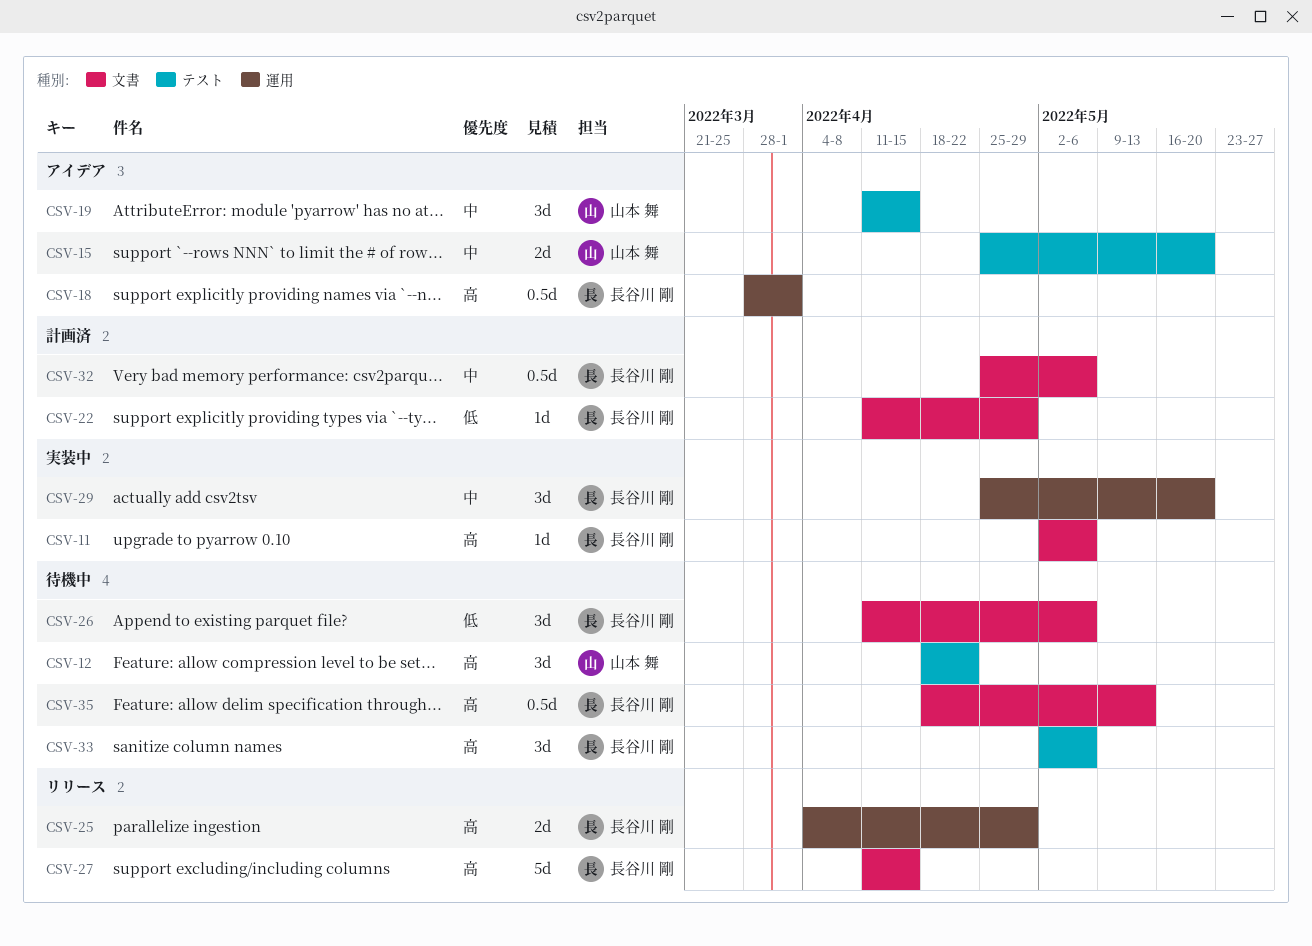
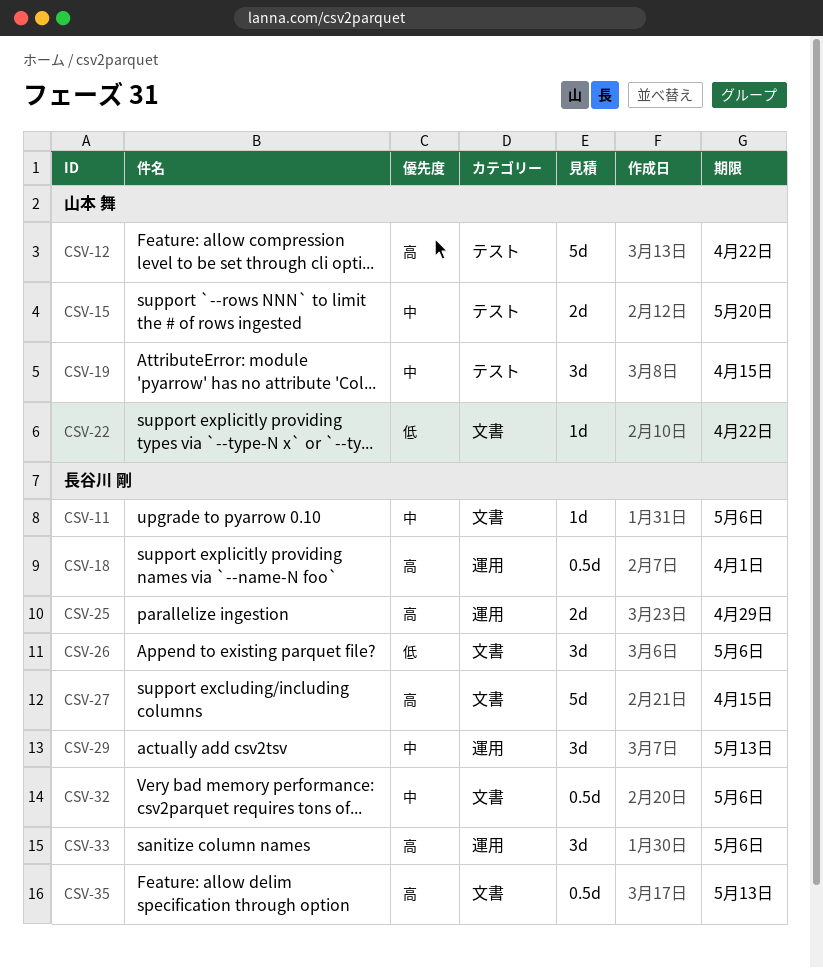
CSV-11, priority: 高 -> 中
CSV-12, estimate: 3d -> 5d
CSV-22, owner: 長谷川 剛 -> 山本 舞
CSV-22, due: Apr 29 -> Apr 22
CSV-29, due: May 20 -> May 13
CSV-33, label: テスト -> 運用

